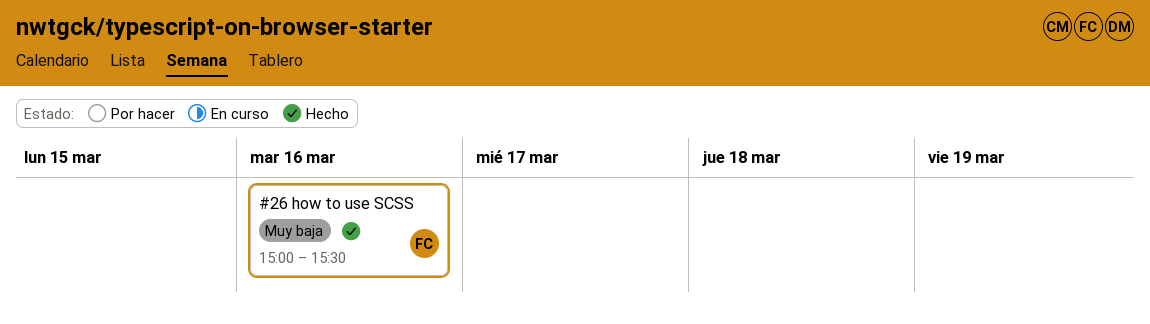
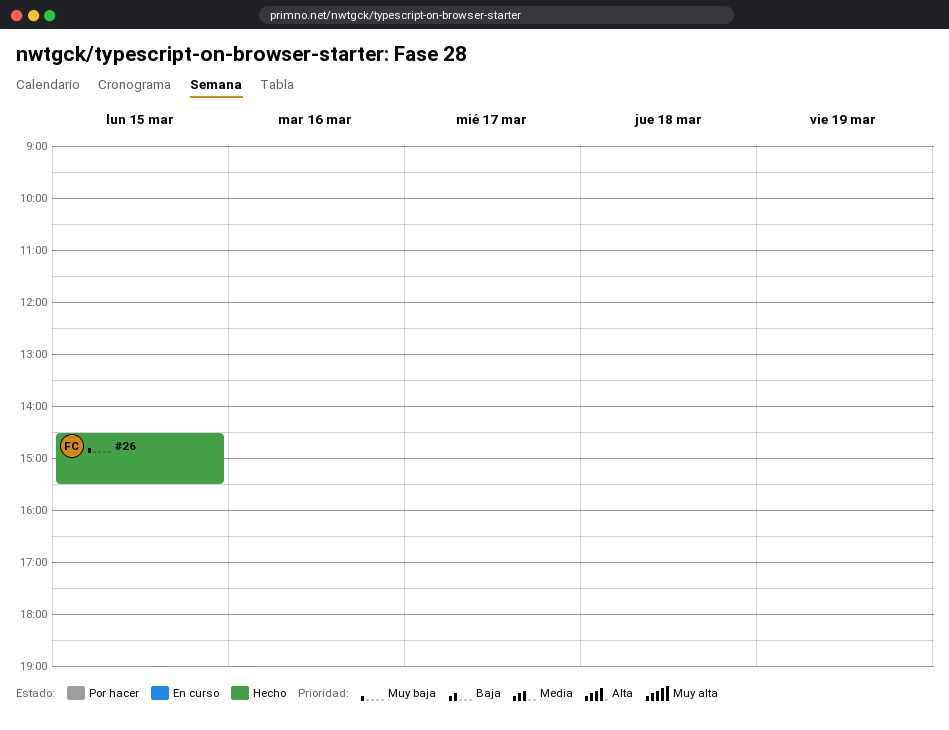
#26, day: Mar 16 -> Mar 15
#26, begins: 15:00 -> 14:30

